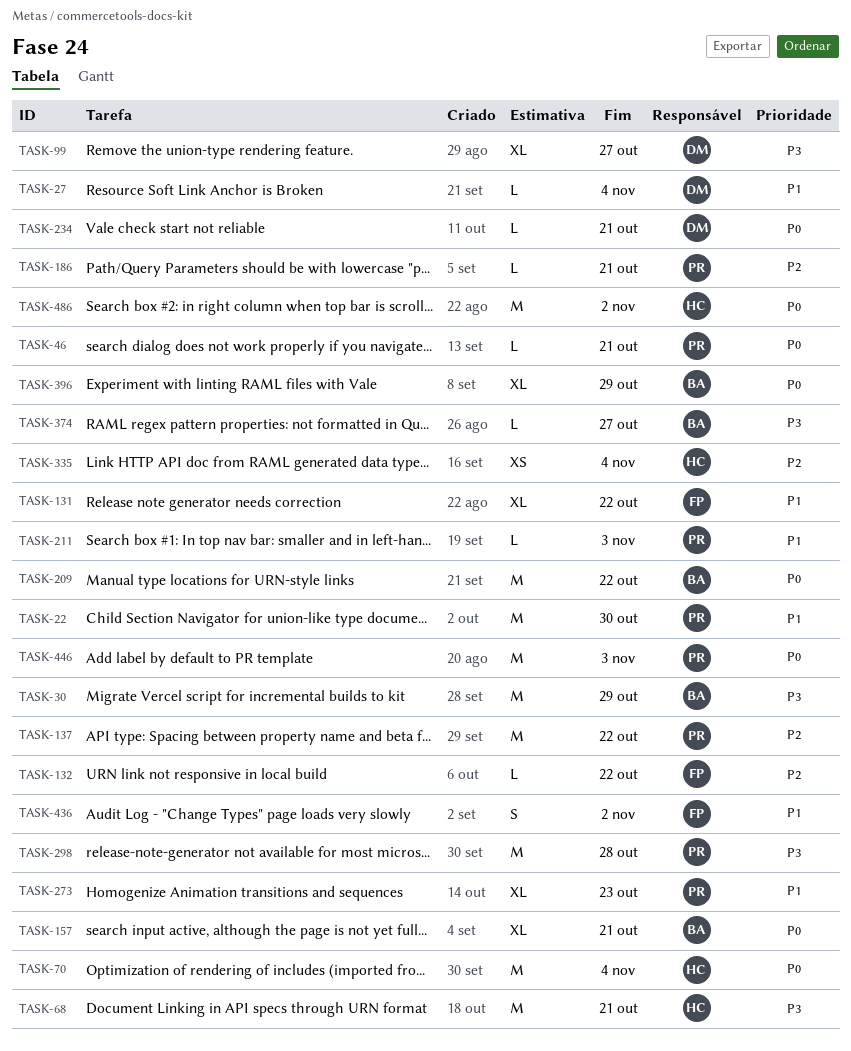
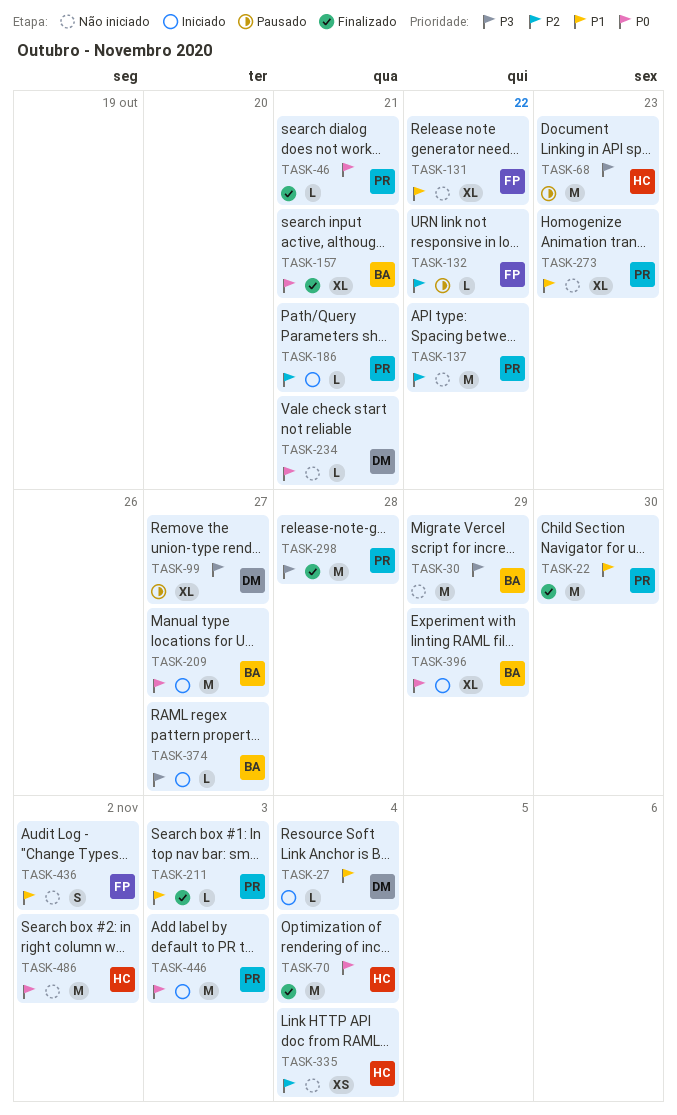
TASK-68, due: Oct 21 -> Oct 23
TASK-209, due: Oct 22 -> Oct 27

